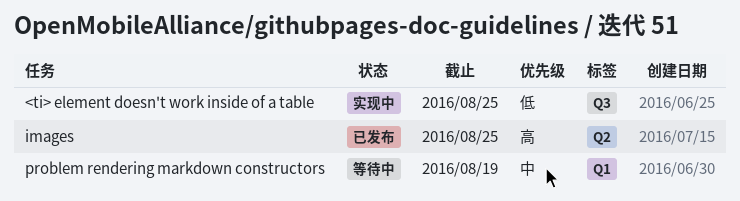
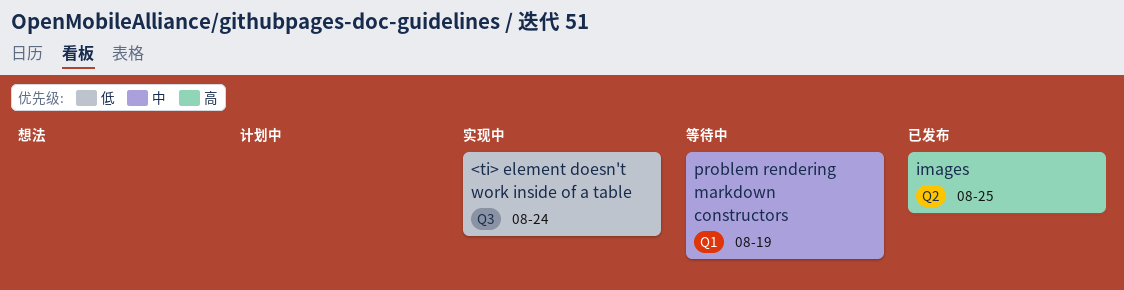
<ti> element doesn't work inside of a table, due: Aug 25 -> Aug 24

